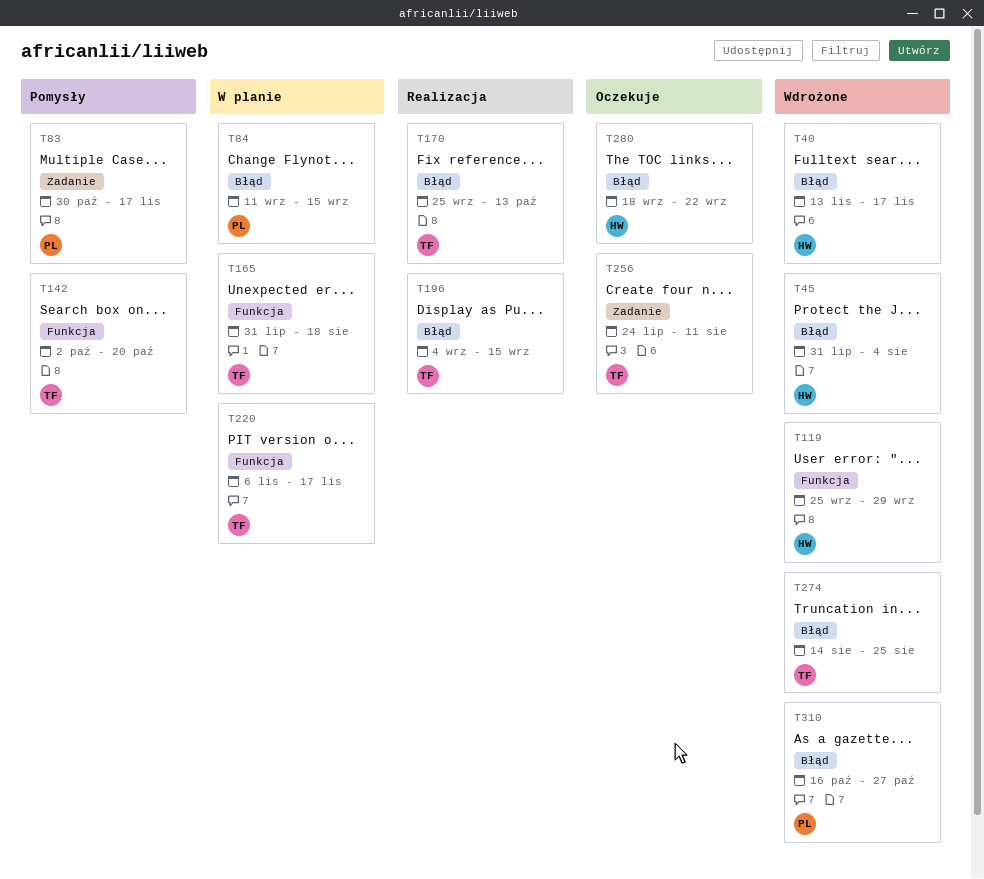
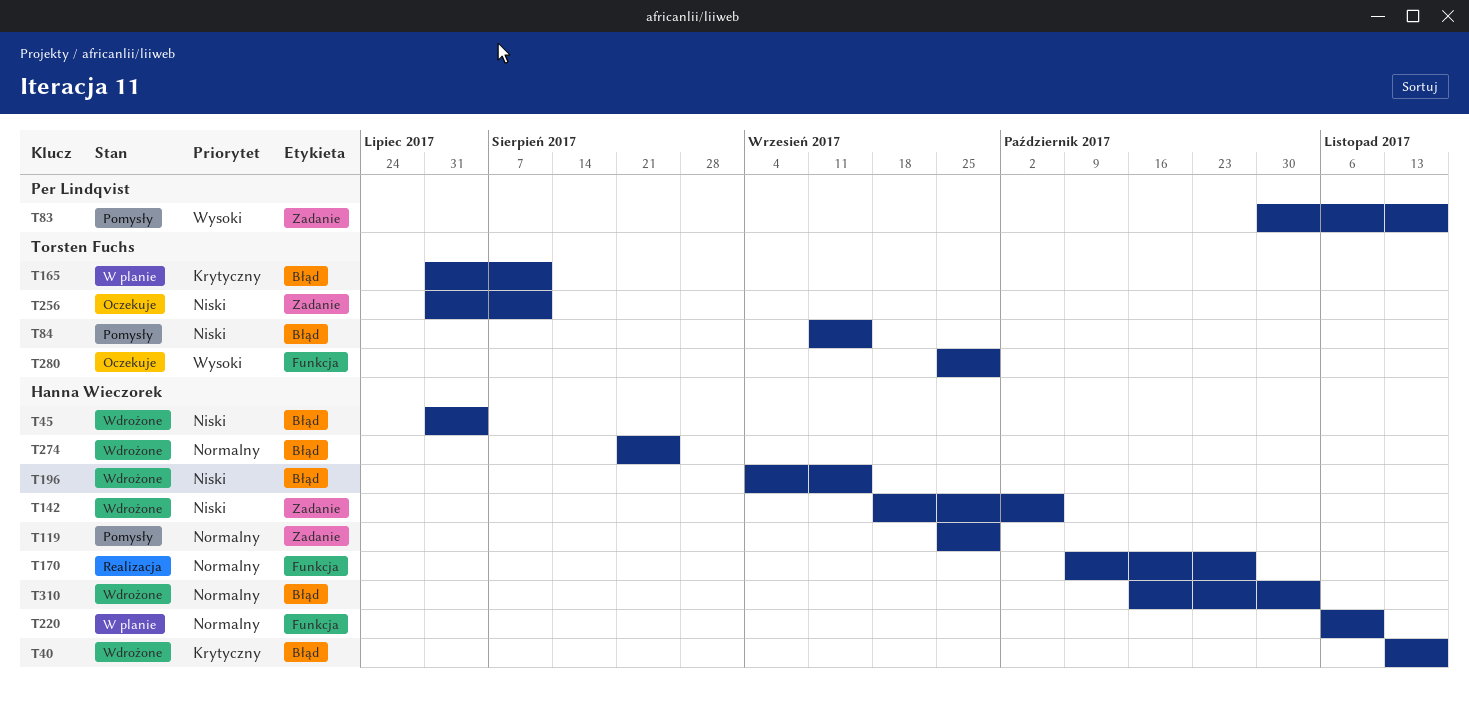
T84, status: W planie -> Pomysły
T84, owner: Per Lindqvist -> Torsten Fuchs
T119, status: Wdrożone -> Pomysły
T119, label: Funkcja -> Zadanie
T142, status: Pomysły -> Wdrożone
T142, owner: Torsten Fuchs -> Hanna Wieczorek
T142, label: Funkcja -> Zadanie
T142, start: Oct 2 -> Sep 18
T142, due: Oct 20 -> Oct 6
T165, label: Funkcja -> Błąd
T165, due: Aug 18 -> Aug 11
T170, owner: Torsten Fuchs -> Hanna Wieczorek
T170, label: Błąd -> Funkcja
T170, start: Sep 25 -> Oct 9
T170, due: Oct 13 -> Oct 27
T196, status: Realizacja -> Wdrożone
T196, owner: Torsten Fuchs -> Hanna Wieczorek
T220, owner: Torsten Fuchs -> Hanna Wieczorek
T220, due: Nov 17 -> Nov 10
T256, start: Jul 24 -> Jul 31
T274, owner: Torsten Fuchs -> Hanna Wieczorek
T274, start: Aug 14 -> Aug 21
T280, owner: Hanna Wieczorek -> Torsten Fuchs
T280, label: Błąd -> Funkcja
T280, start: Sep 18 -> Sep 25
T280, due: Sep 22 -> Sep 29
T310, owner: Per Lindqvist -> Hanna Wieczorek
T310, due: Oct 27 -> Nov 3

